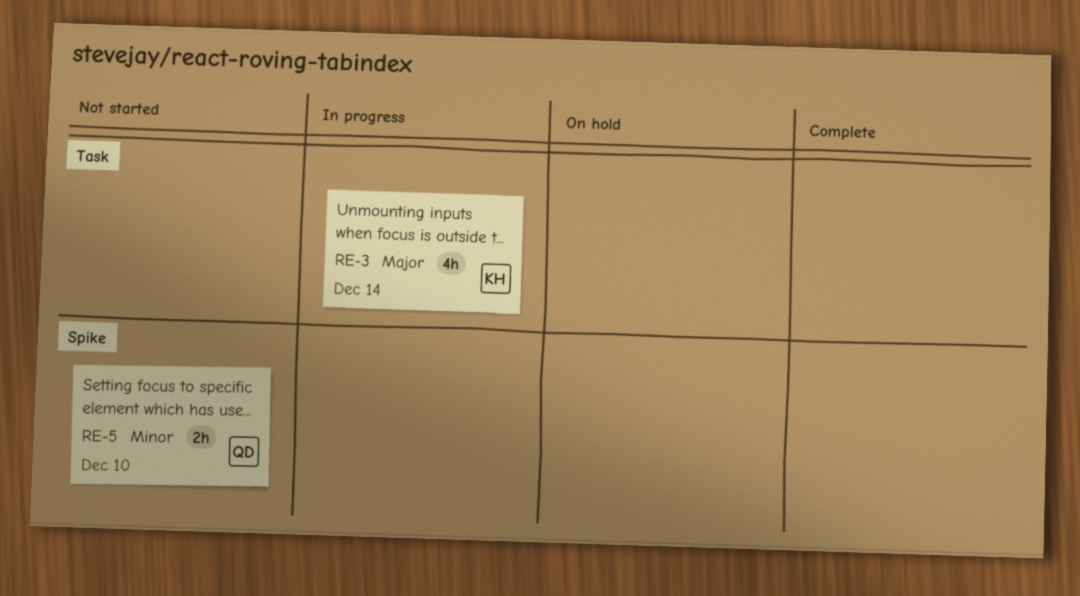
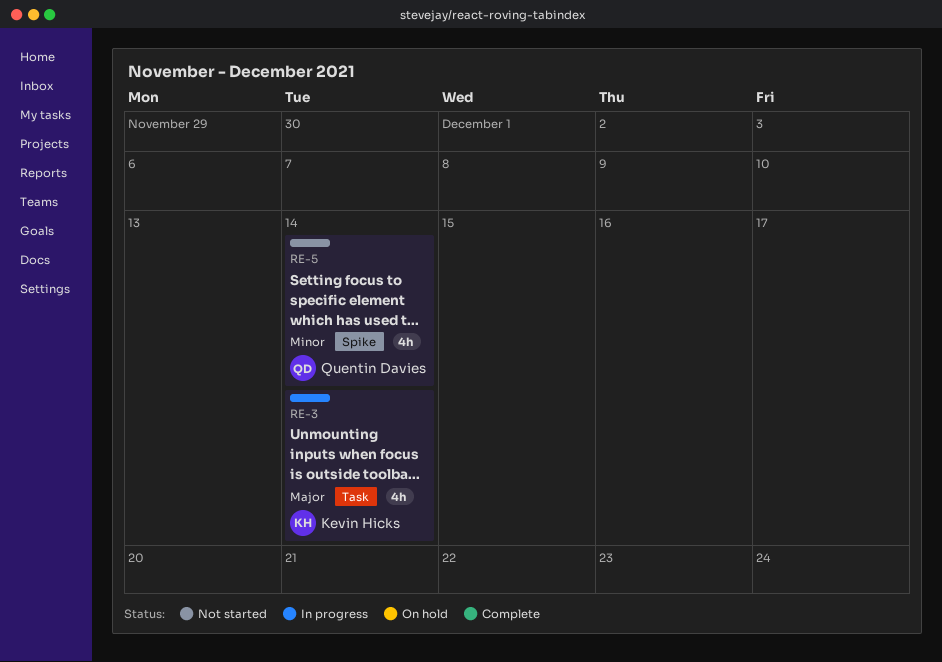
RE-5, estimate: 2h -> 4h
RE-5, due: Dec 10 -> Dec 14

